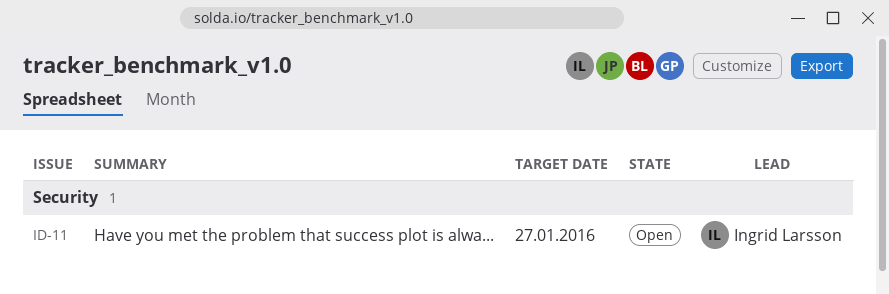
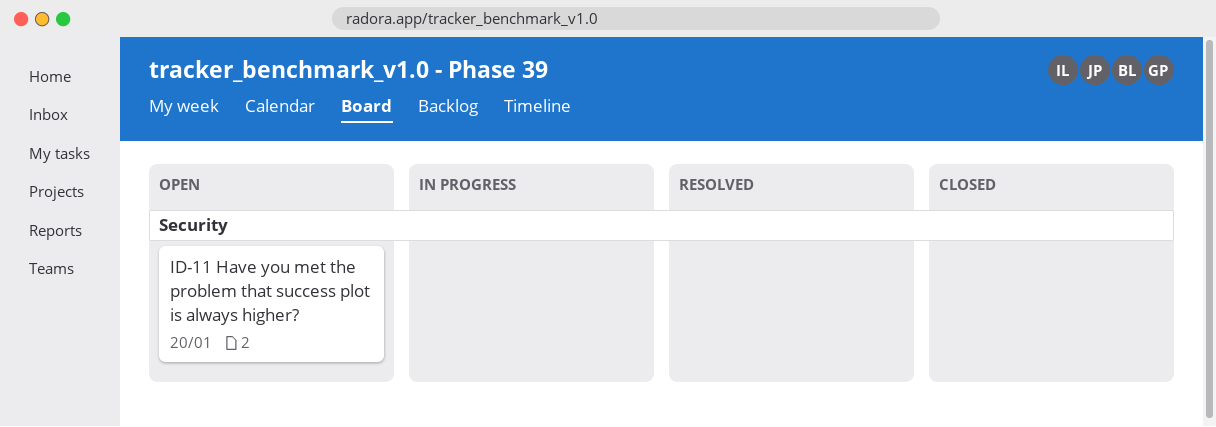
ID-11, due: Jan 27 -> Jan 20

